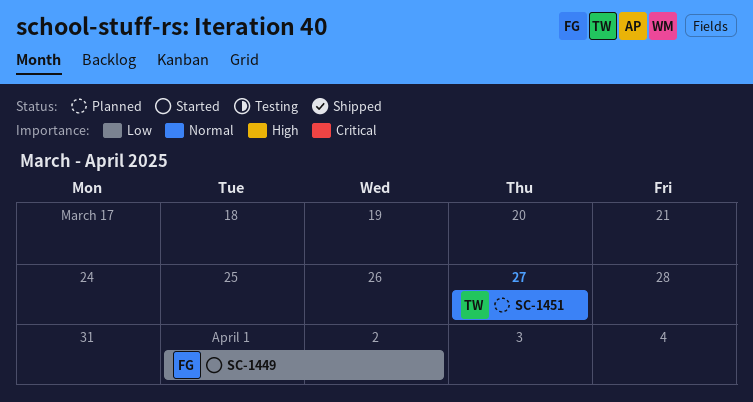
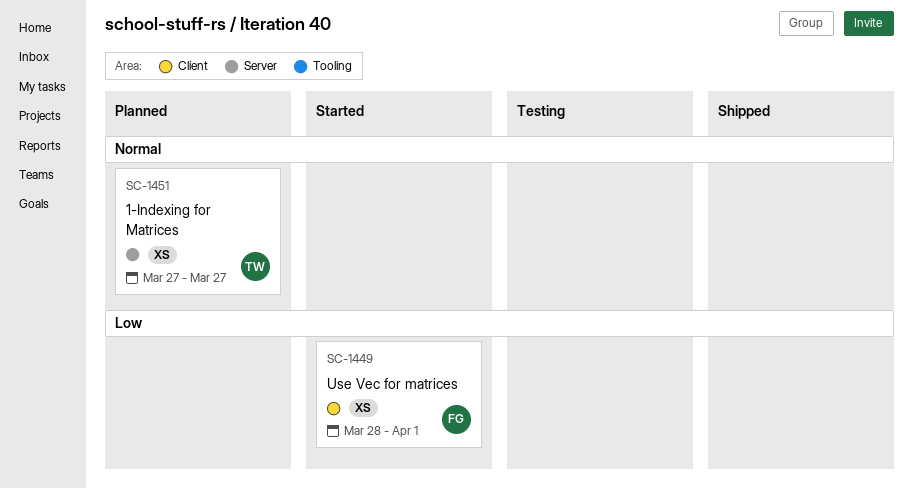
SC-1449, start: Apr 1 -> Mar 28
SC-1449, due: Apr 2 -> Apr 1

